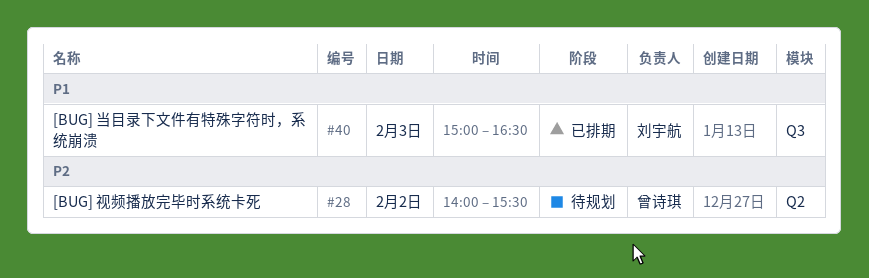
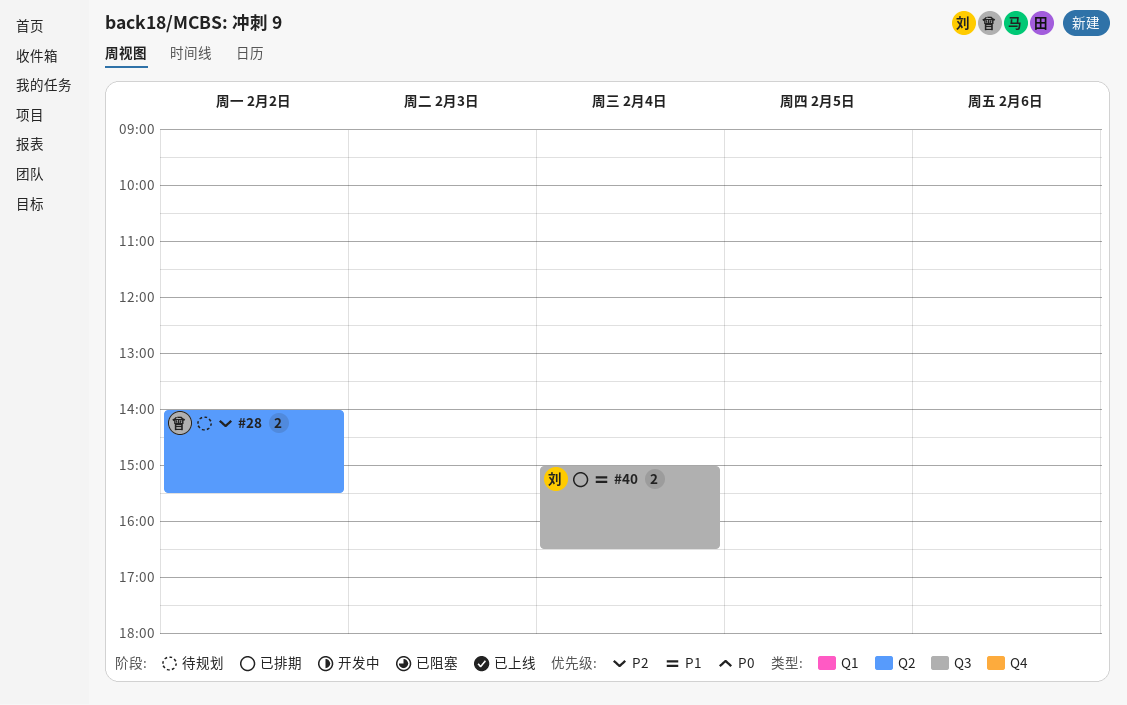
#40, day: Feb 3 -> Feb 4

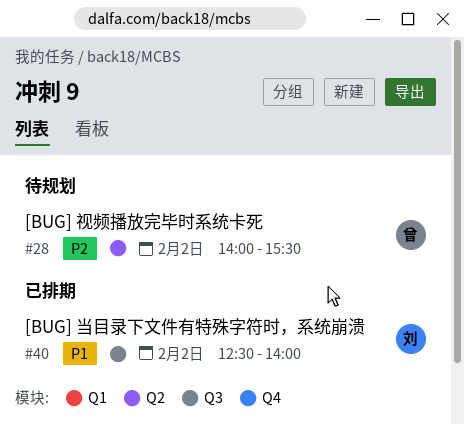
#40, day: Feb 4 -> Feb 2
#40, begins: 15:00 -> 12:30
#40, ends: 16:30 -> 14:00

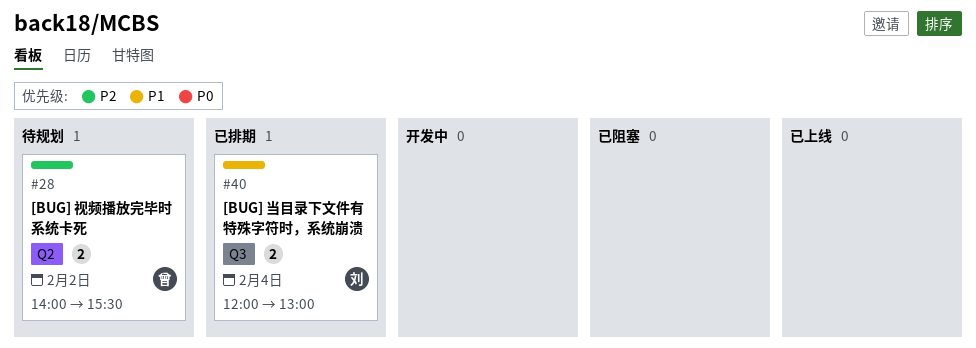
#40, day: Feb 2 -> Feb 4
#40, begins: 12:30 -> 12:00
#40, ends: 14:00 -> 13:00

